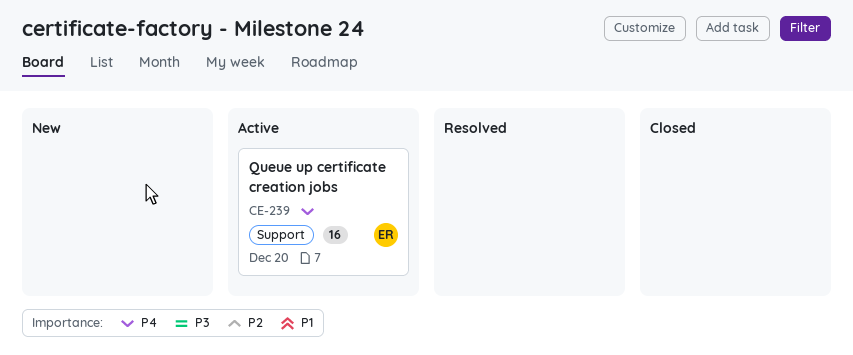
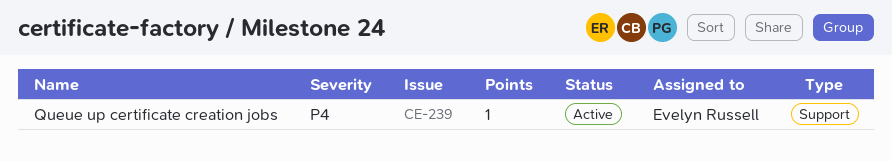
CE-239, estimate: 16 -> 1

